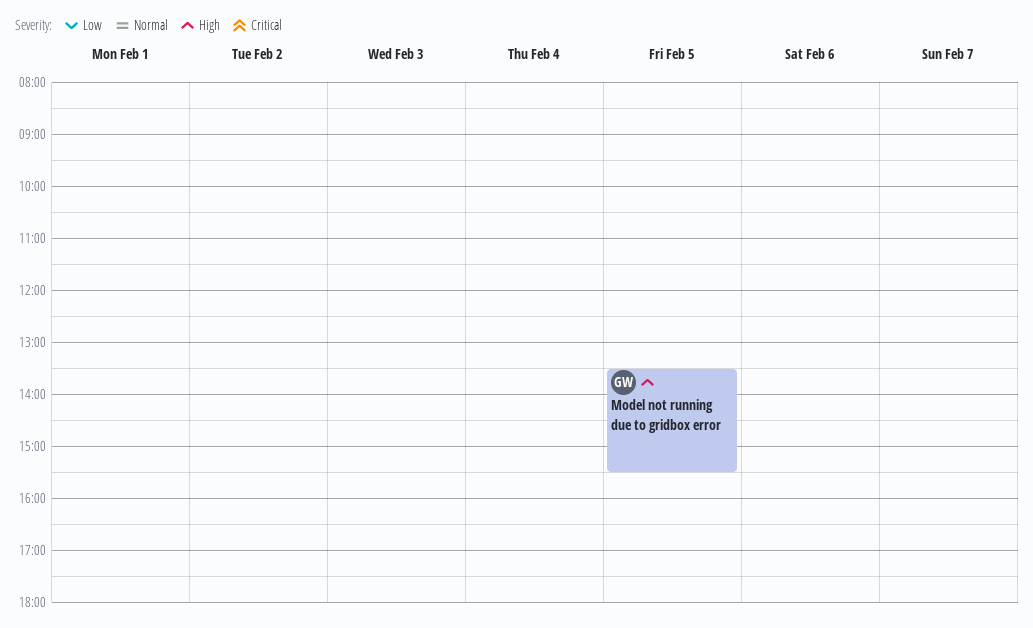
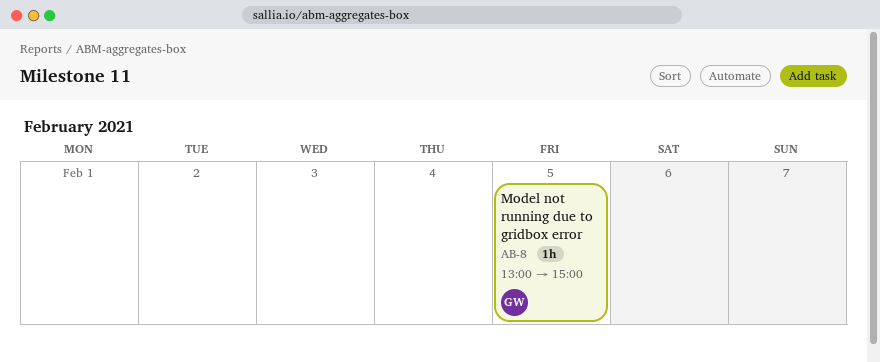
Model not running due to gridbox error, begins: 13:30 -> 13:00
Model not running due to gridbox error, ends: 15:30 -> 15:00

